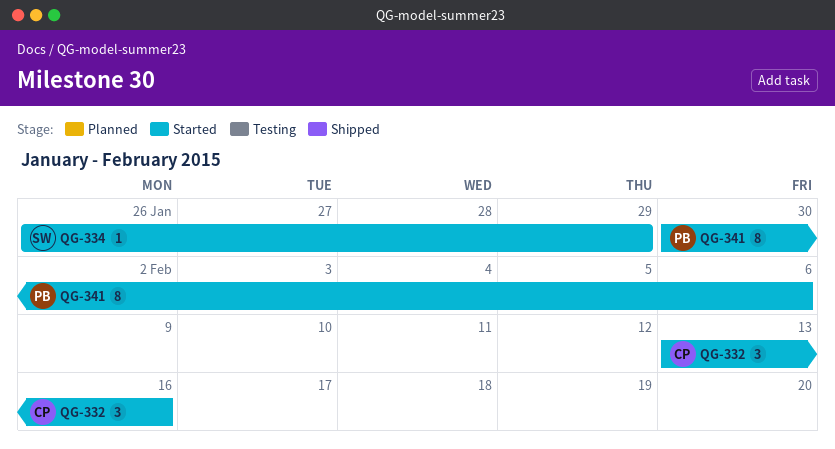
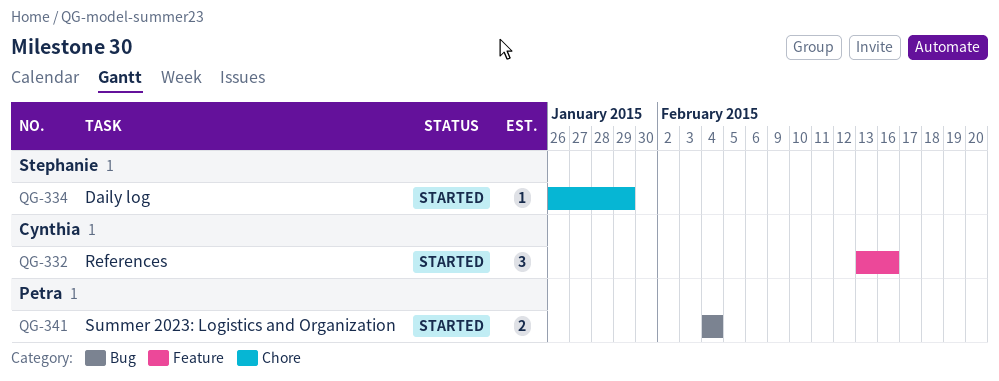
QG-341, estimate: 8 -> 2
QG-341, start: Jan 30 -> Feb 4
QG-341, due: Feb 6 -> Feb 4

